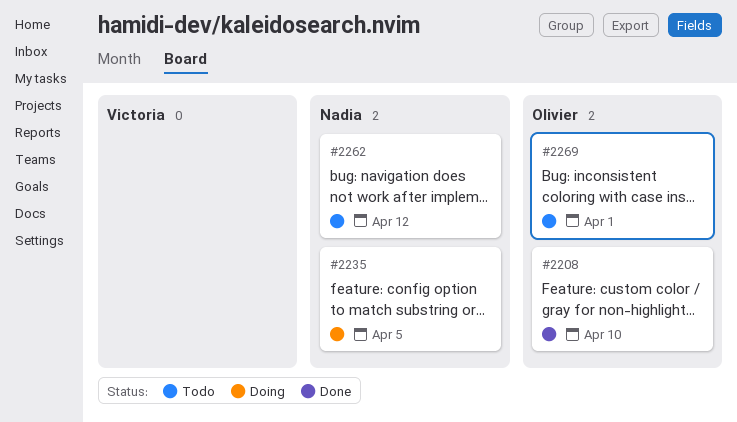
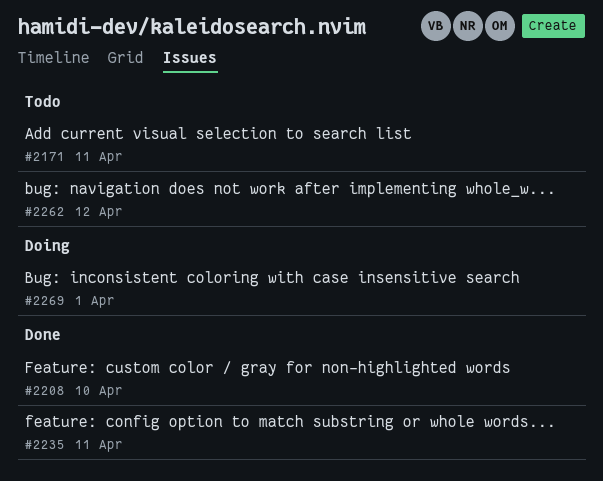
#2171: none -> present
#2235, status: Doing -> Done
#2235, due: Apr 5 -> Apr 11
#2269, status: Todo -> Doing

